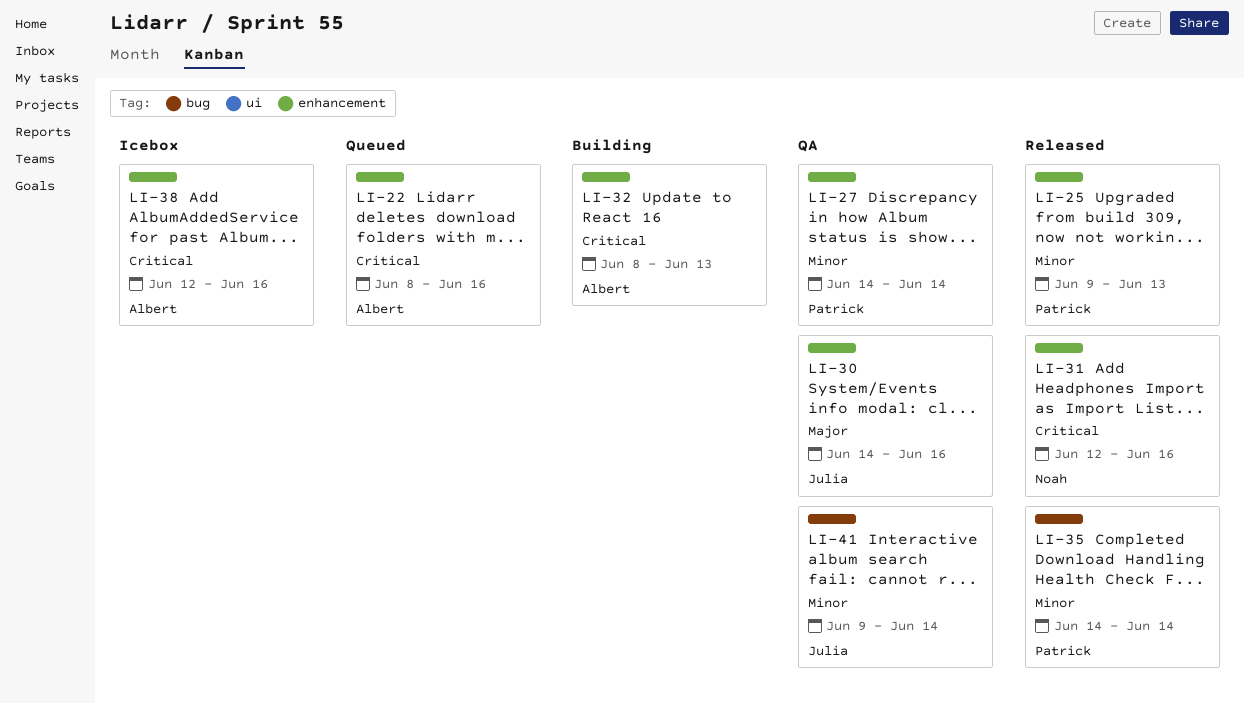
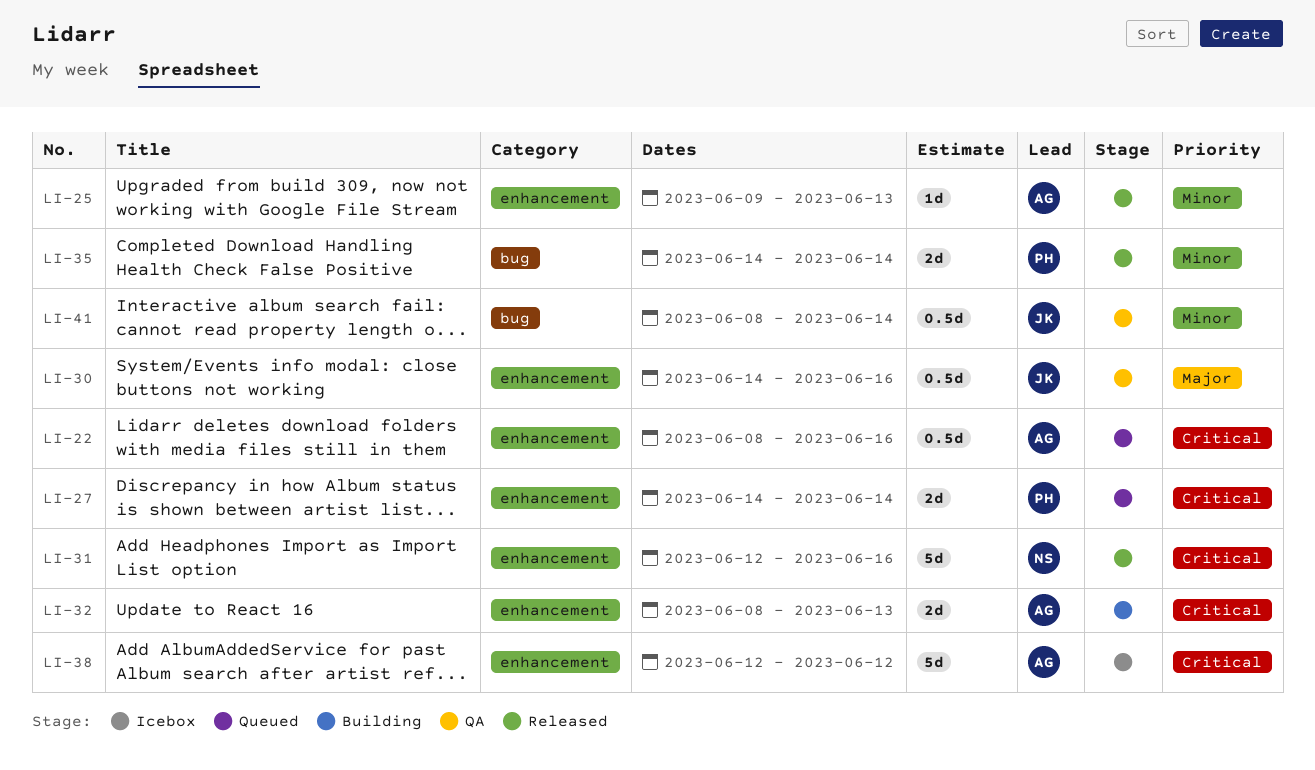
LI-25, owner: Patrick -> Albert
LI-27, status: QA -> Queued
LI-27, priority: Minor -> Critical
LI-38, due: Jun 16 -> Jun 12
LI-41, start: Jun 9 -> Jun 8

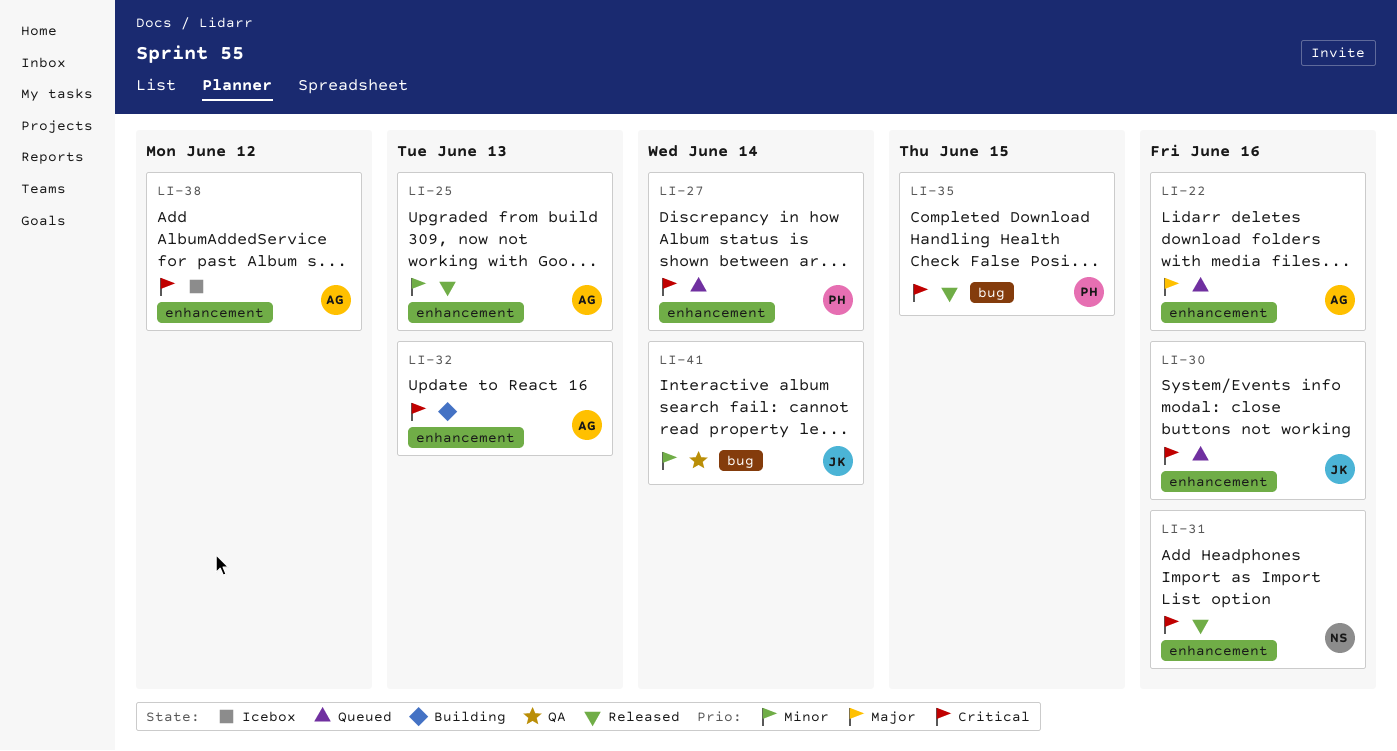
LI-22, priority: Critical -> Major
LI-30, status: QA -> Queued
LI-30, priority: Major -> Critical
LI-35, priority: Minor -> Critical
LI-35, due: Jun 14 -> Jun 15

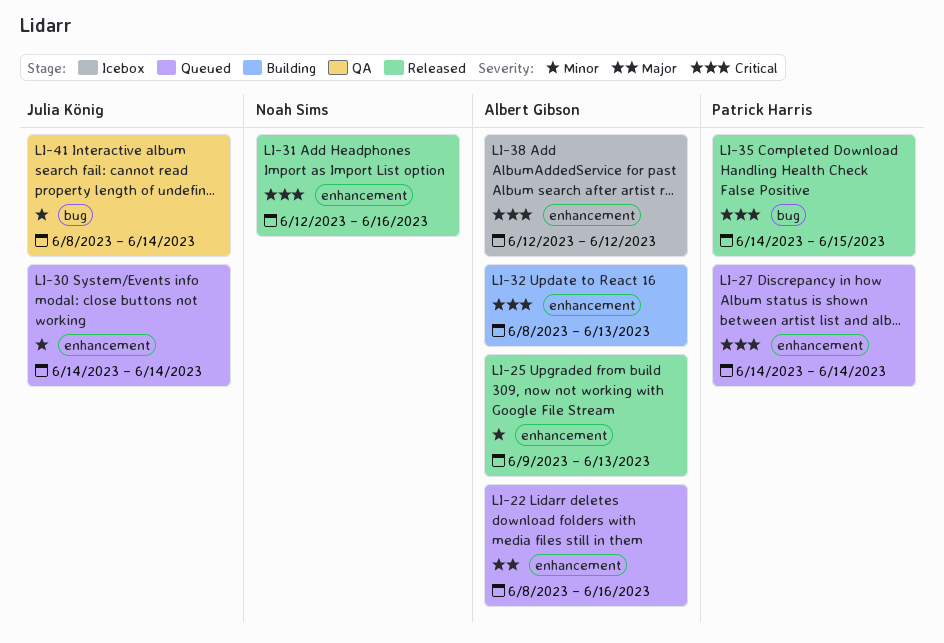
LI-30, priority: Critical -> Minor
LI-30, due: Jun 16 -> Jun 14

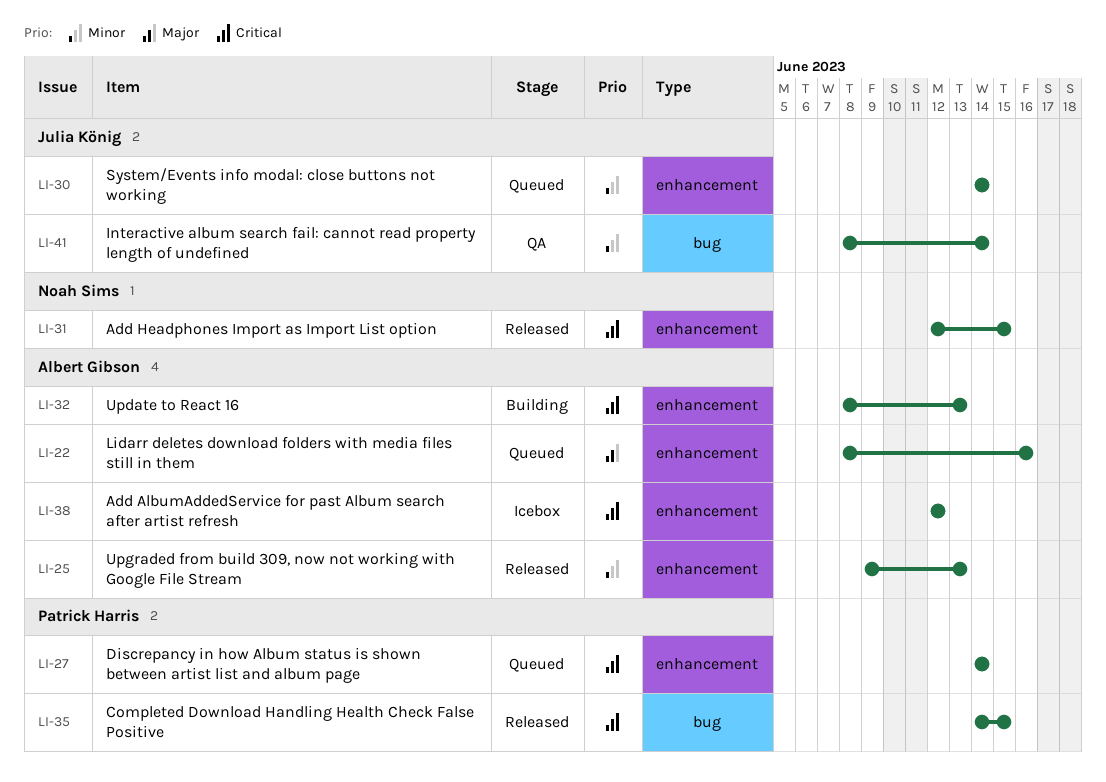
LI-31, due: Jun 16 -> Jun 15

